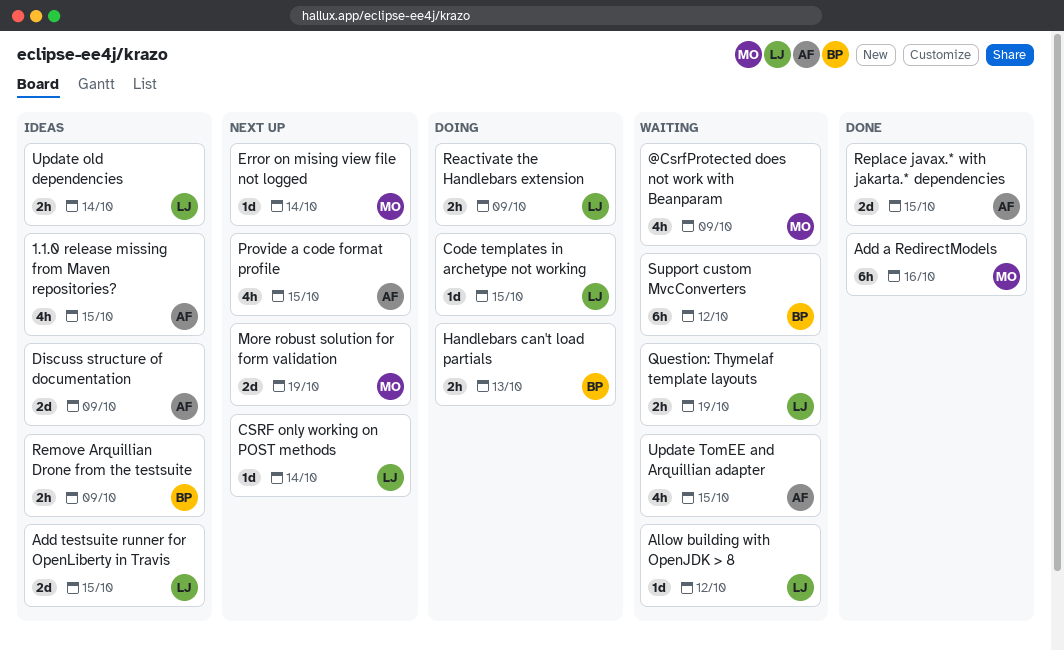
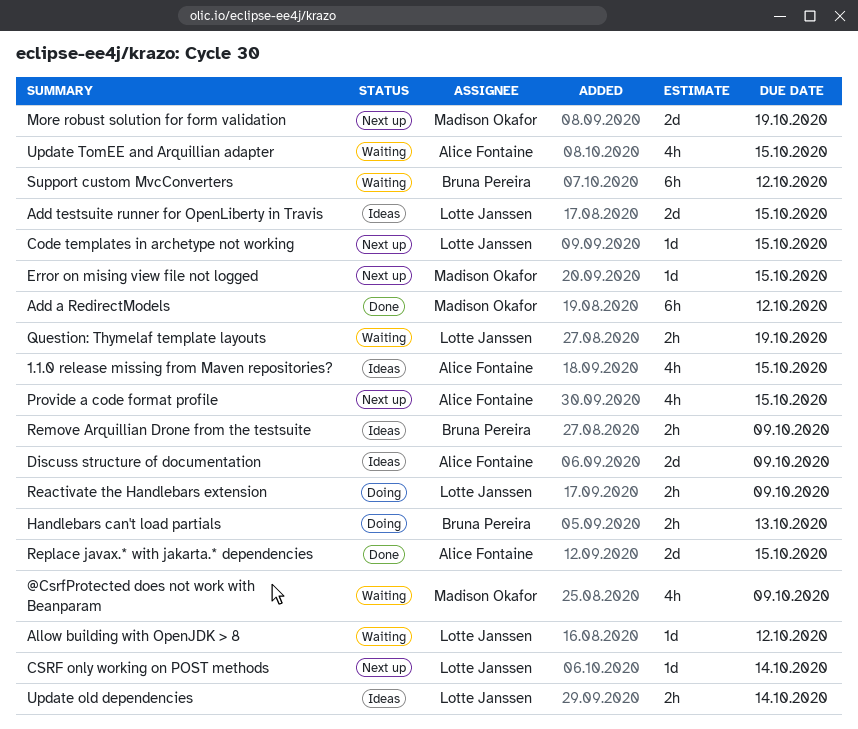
Add a RedirectModels, due: Oct 16 -> Oct 12
Code templates in archetype not working, status: Doing -> Next up
Error on mising view file not logged, due: Oct 14 -> Oct 15

